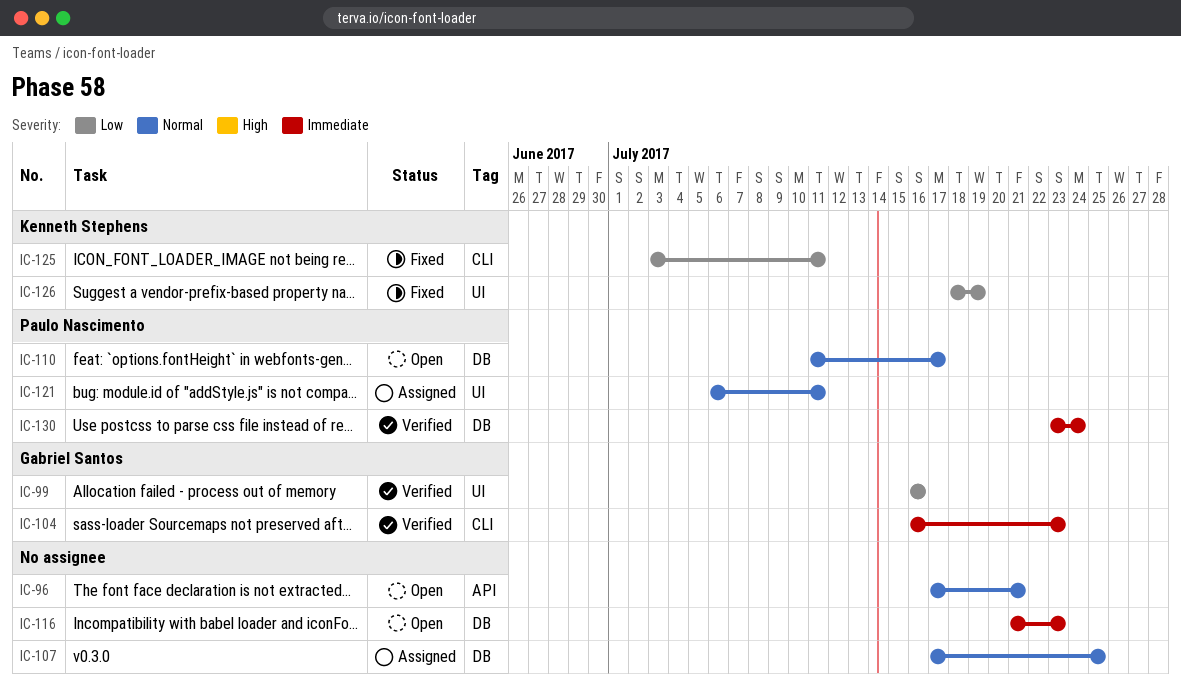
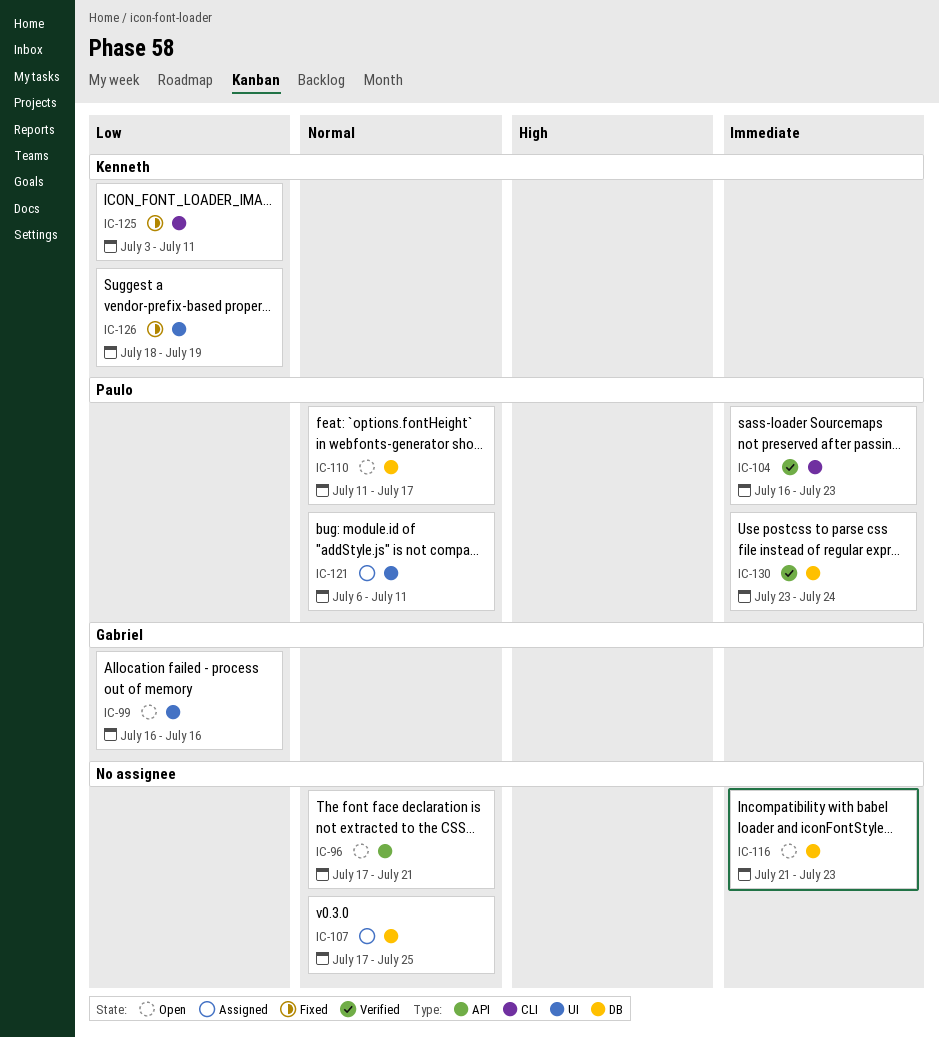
IC-99, status: Verified -> Open
IC-104, owner: Gabriel Santos -> Paulo Nascimento

